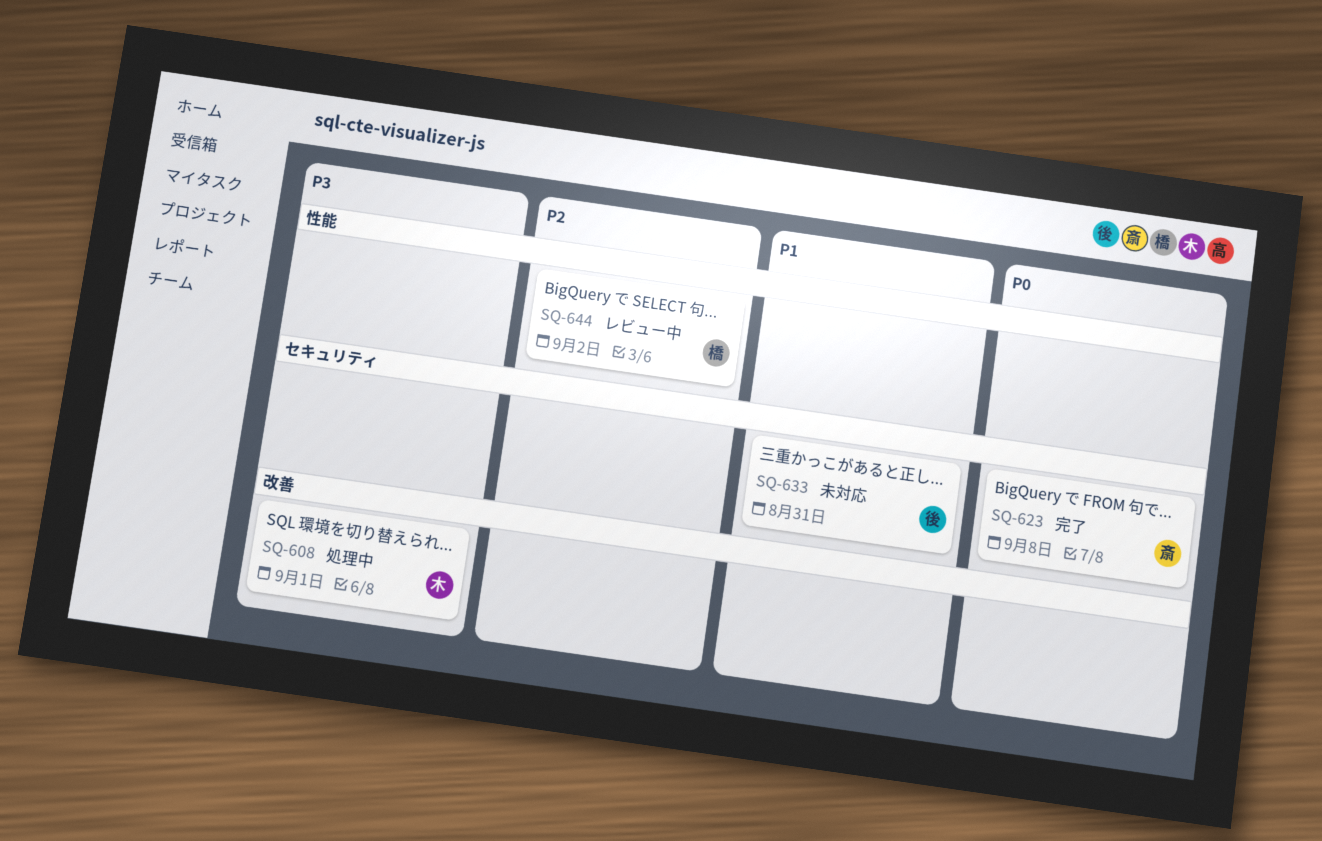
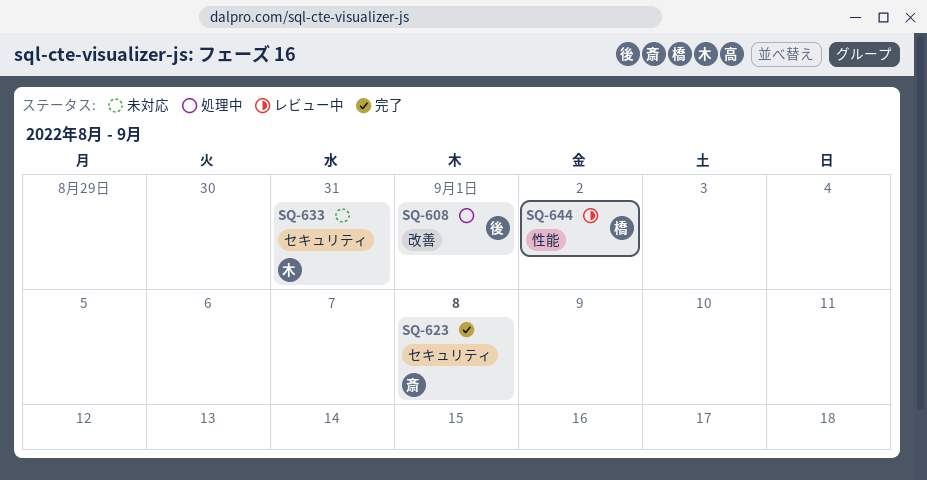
SQ-608, owner: 木 -> 後
SQ-633, owner: 後 -> 木

